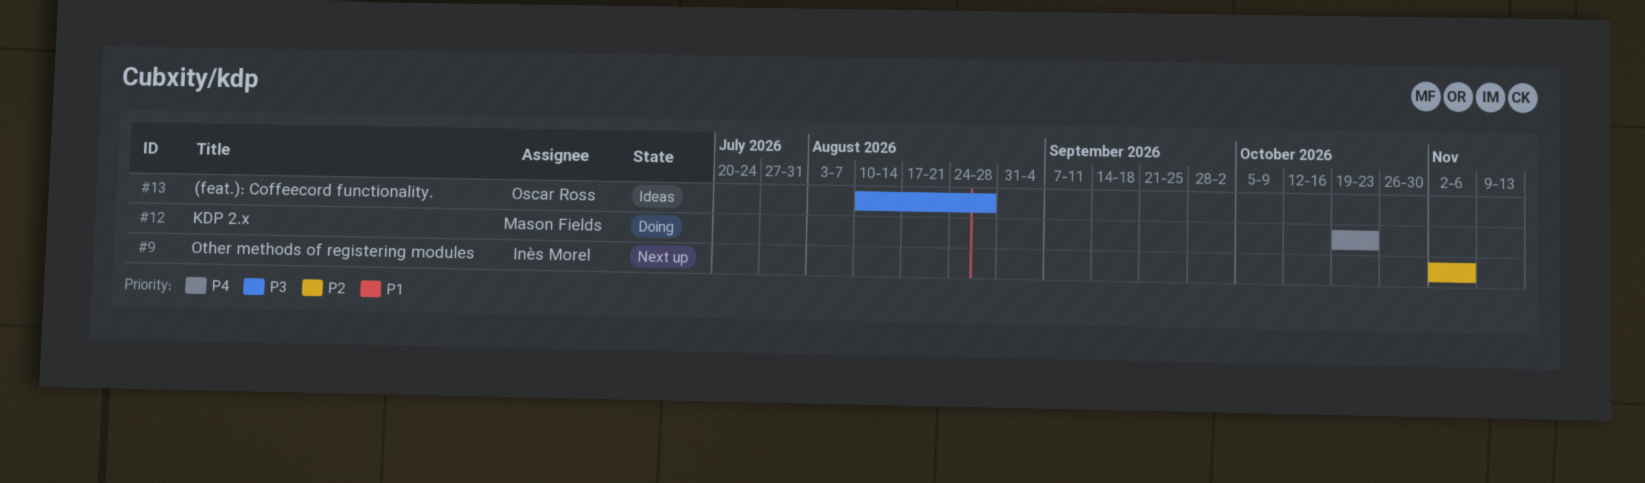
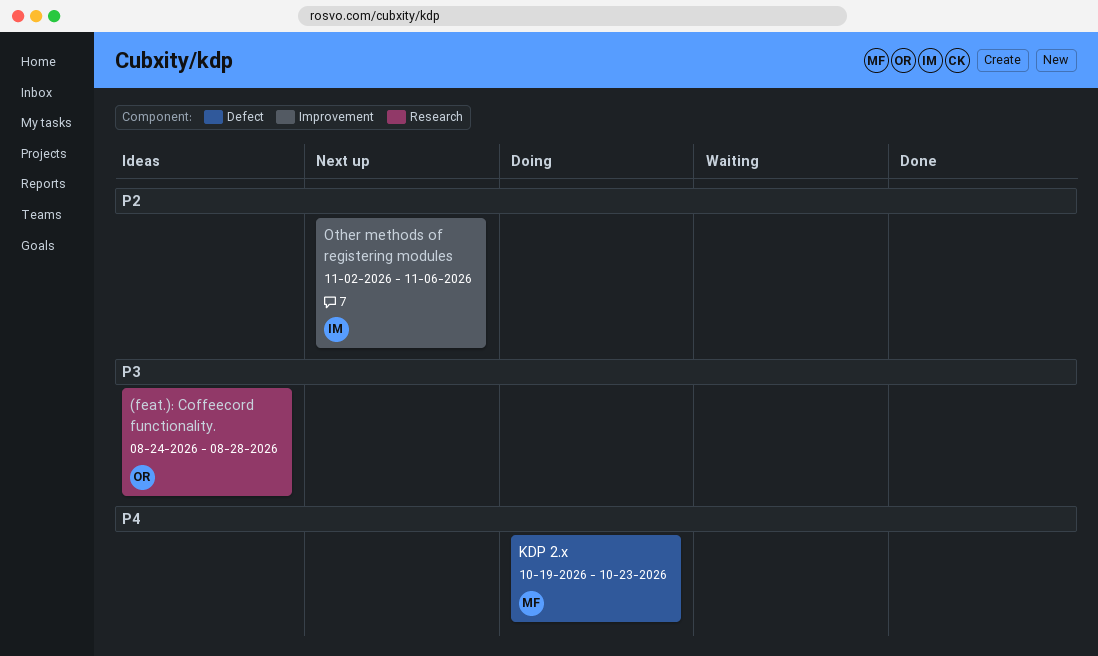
(feat.): Coffeecord functionality., start: Aug 10 -> Aug 24

